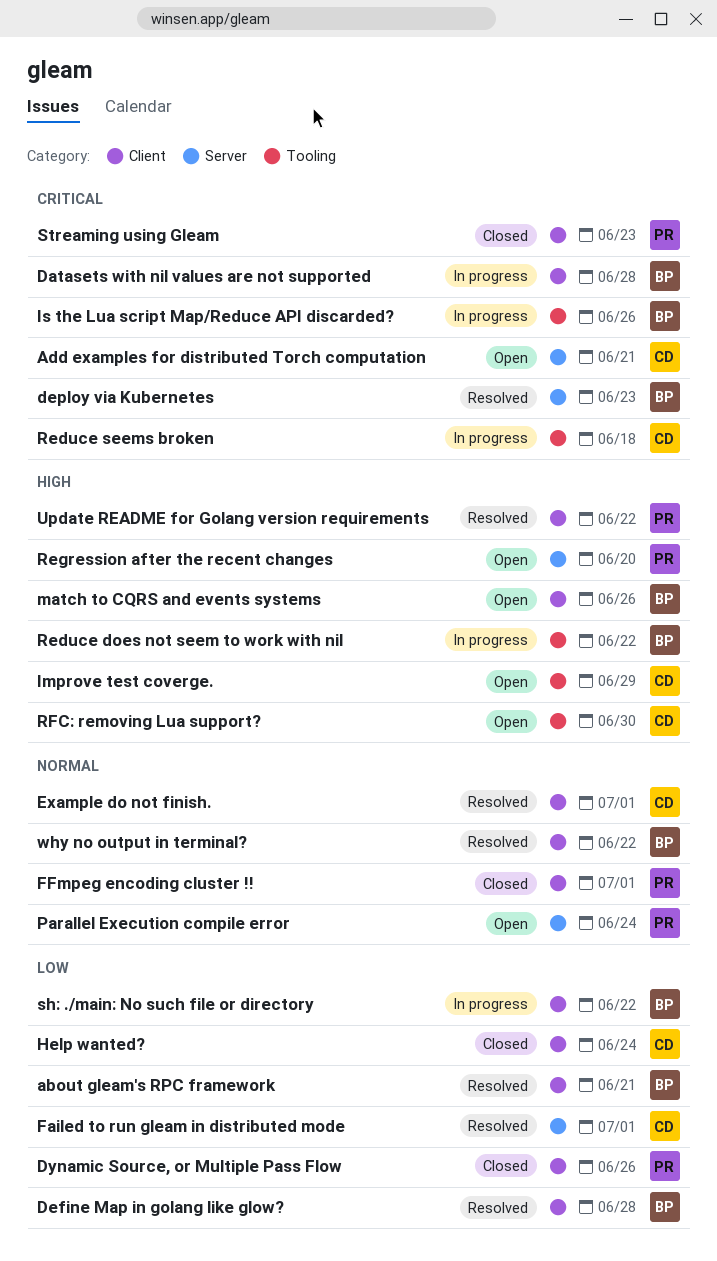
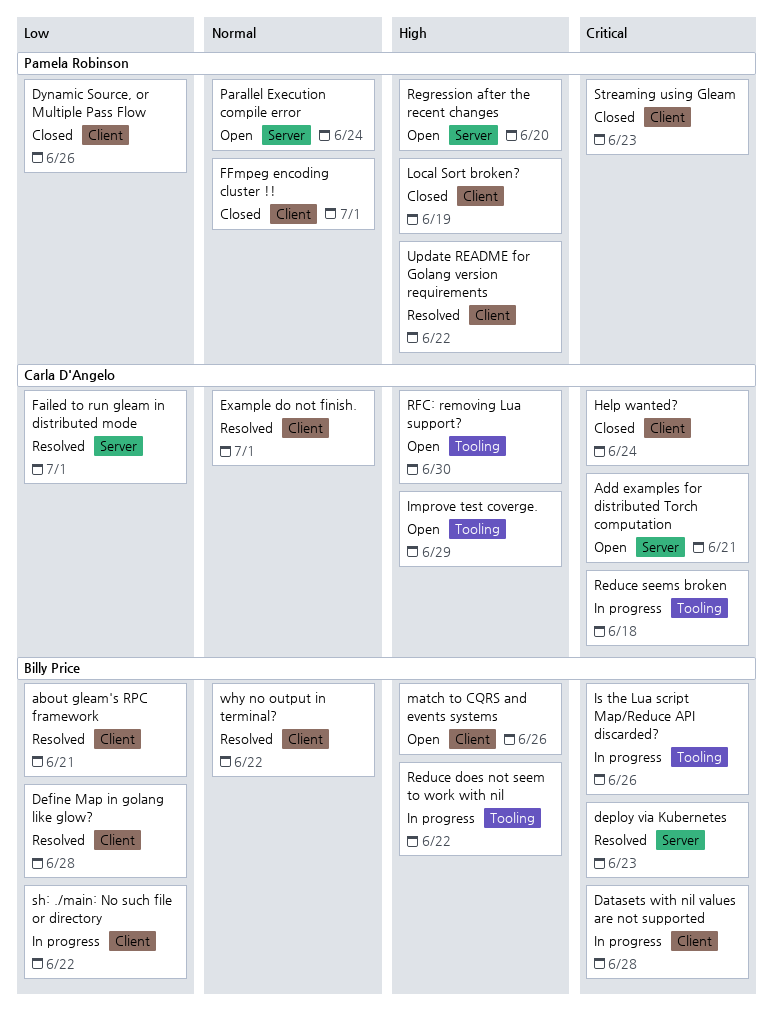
Help wanted?, priority: Low -> Critical
Local Sort broken?: none -> present

